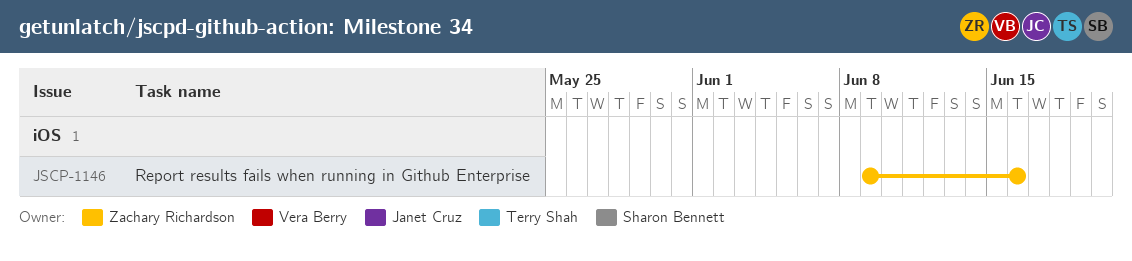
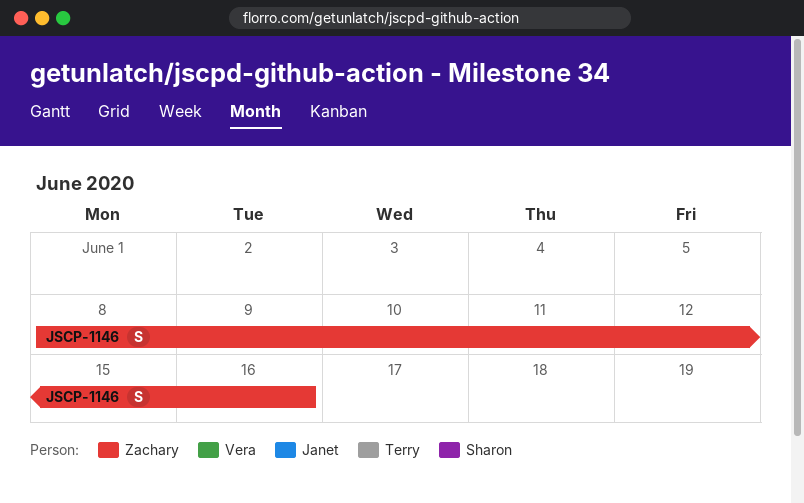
JSCP-1146, start: Jun 9 -> Jun 8

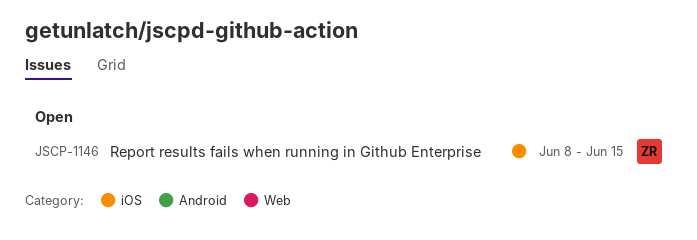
JSCP-1146, due: Jun 16 -> Jun 15

